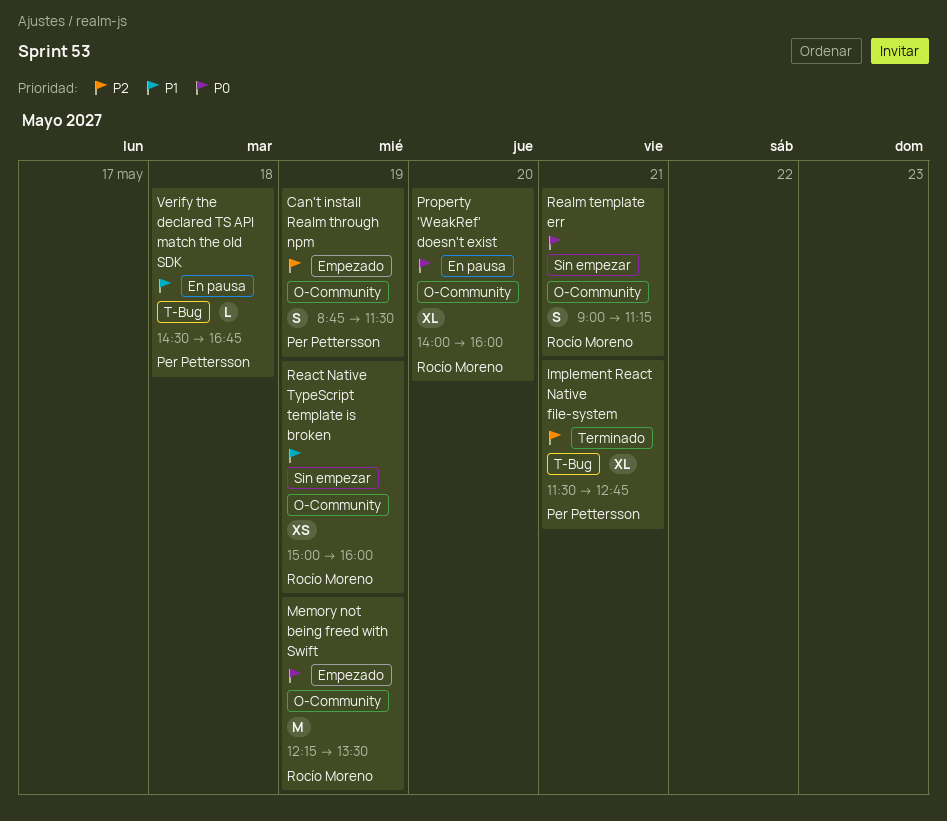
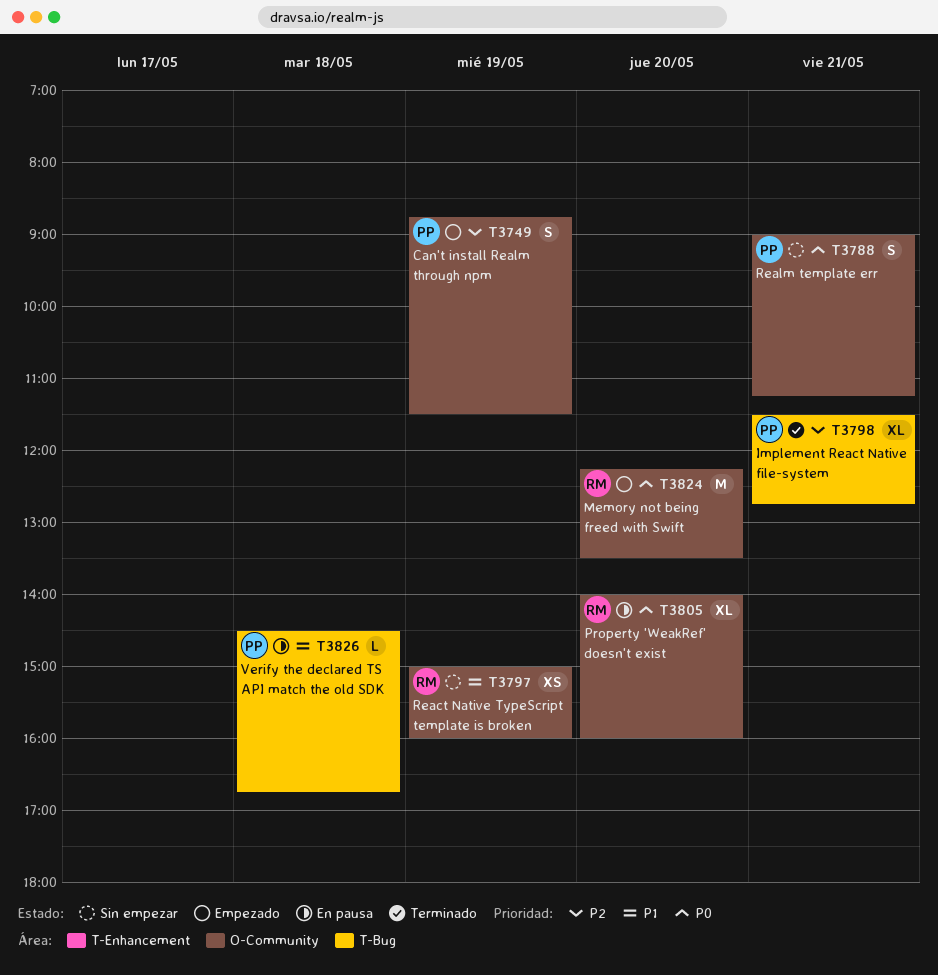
Memory not being freed with Swift, day: May 19 -> May 20
Realm template err, owner: Rocío Moreno -> Per Pettersson

